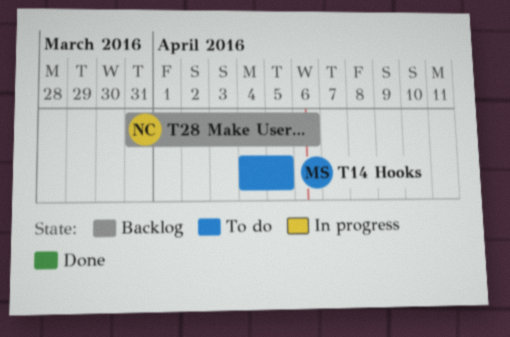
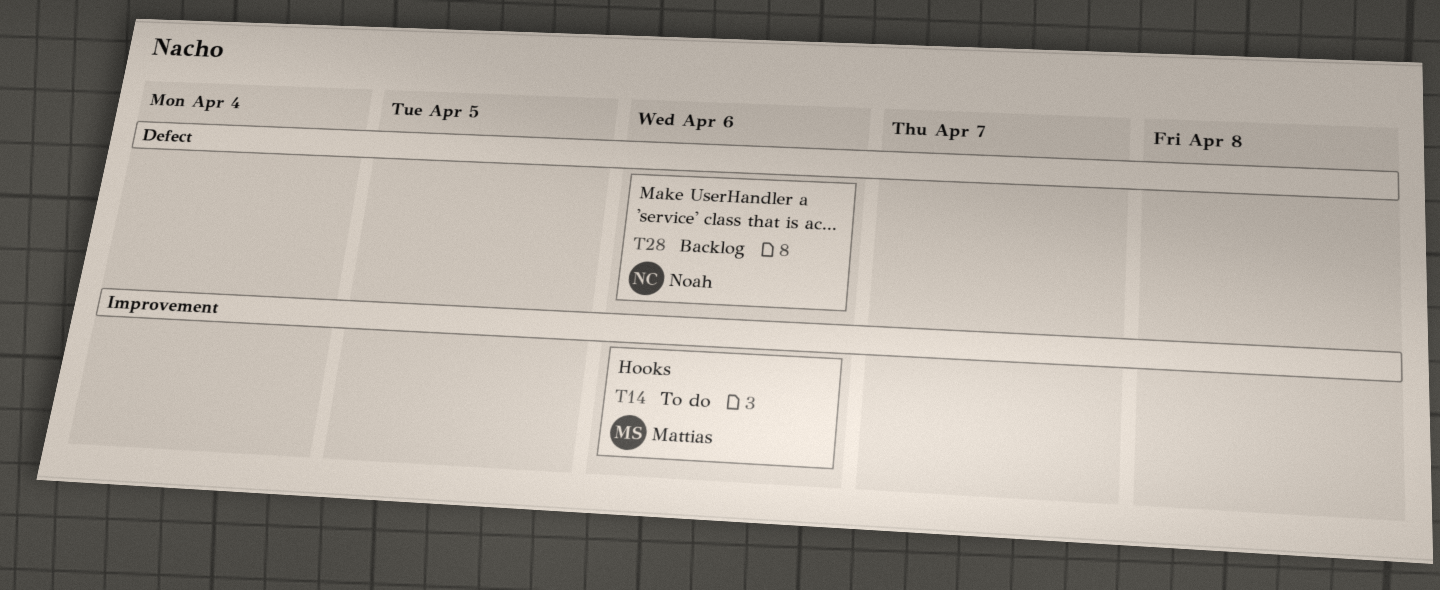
T14, due: Apr 5 -> Apr 6

